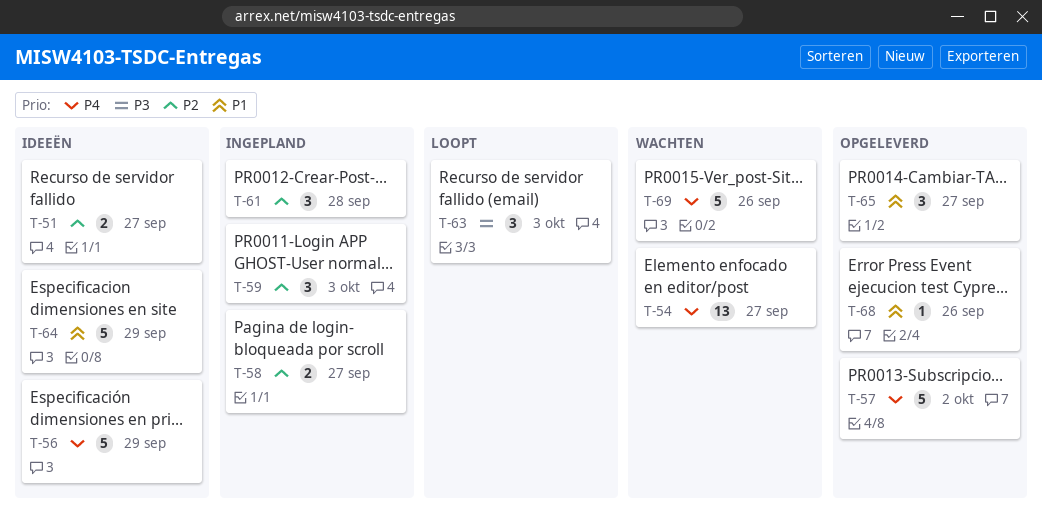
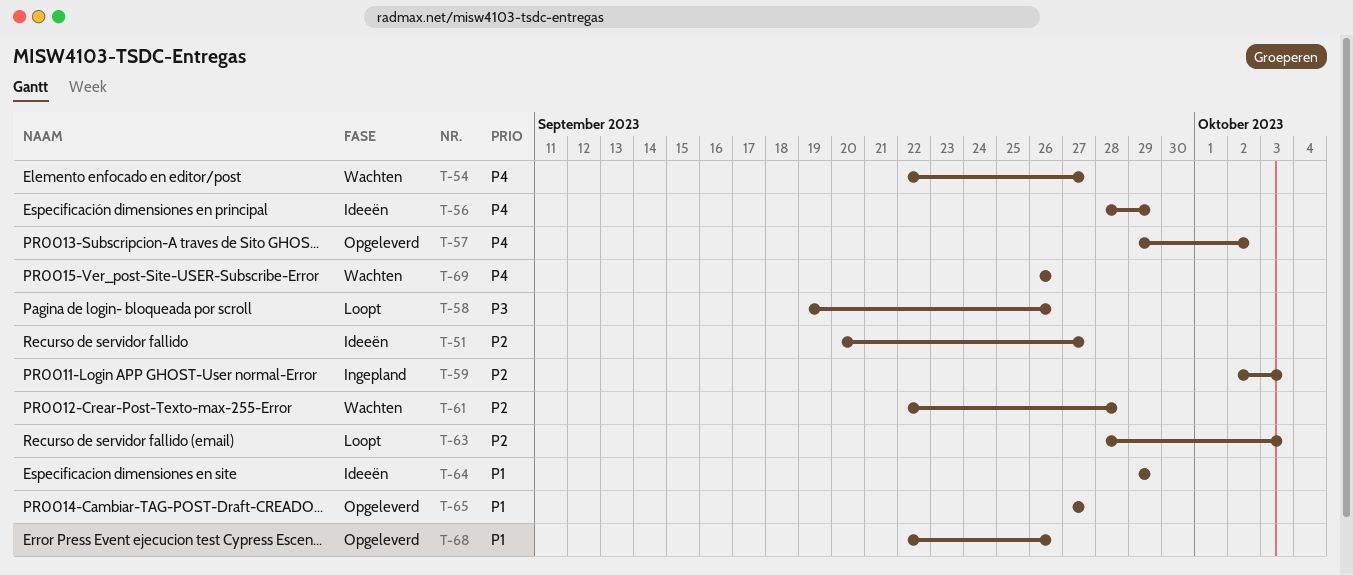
T-58, status: Ingepland -> Loopt
T-58, priority: P2 -> P3
T-58, due: Sep 27 -> Sep 26
T-61, status: Ingepland -> Wachten
T-63, priority: P3 -> P2

